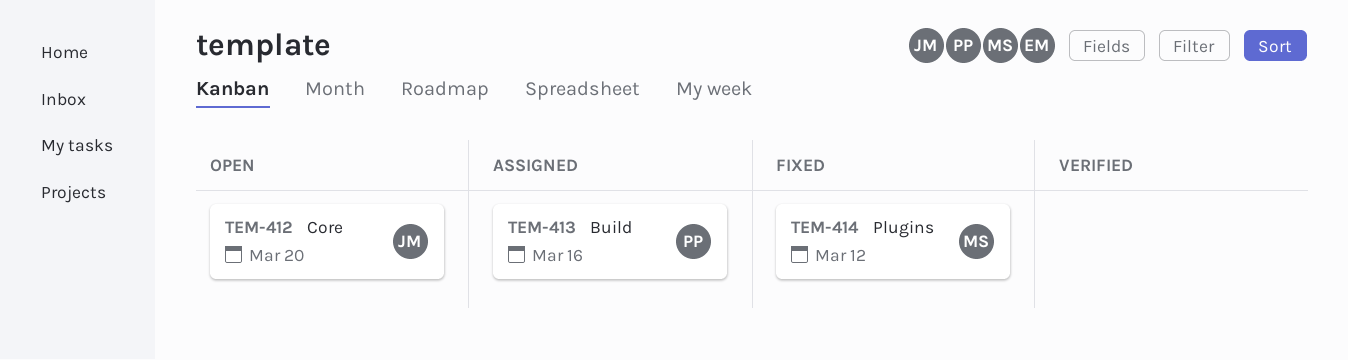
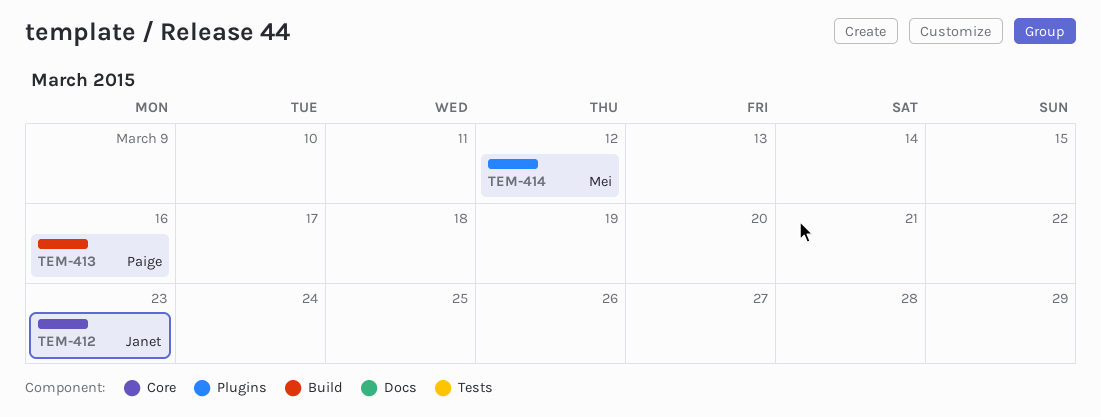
TEM-412, due: Mar 20 -> Mar 23

